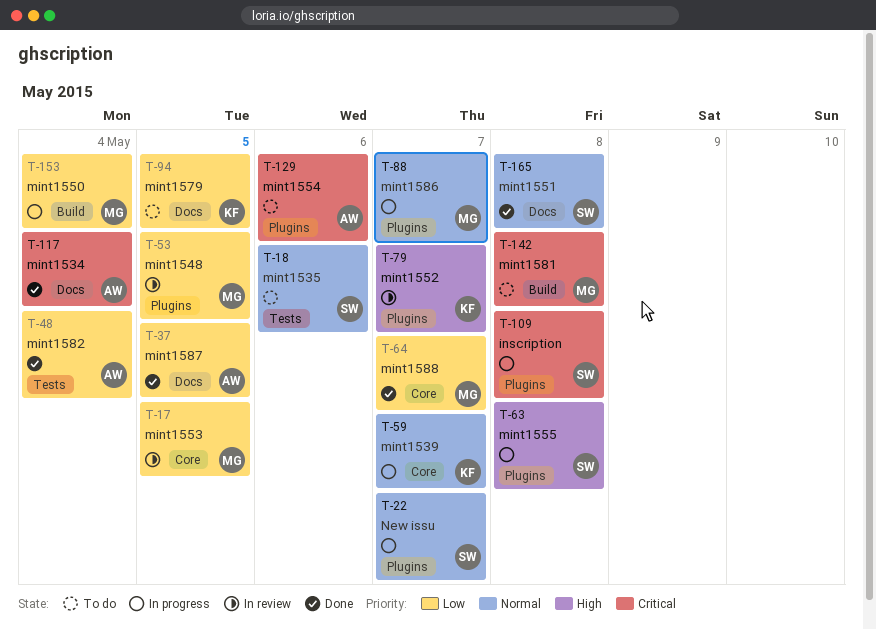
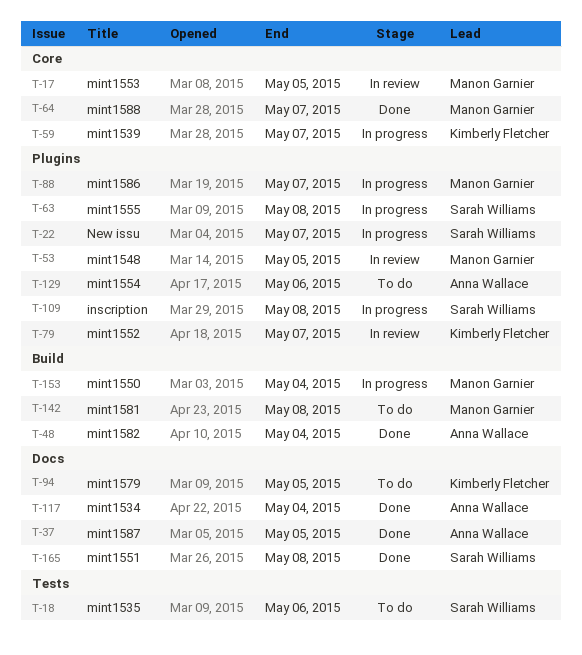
T-48, label: Tests -> Build

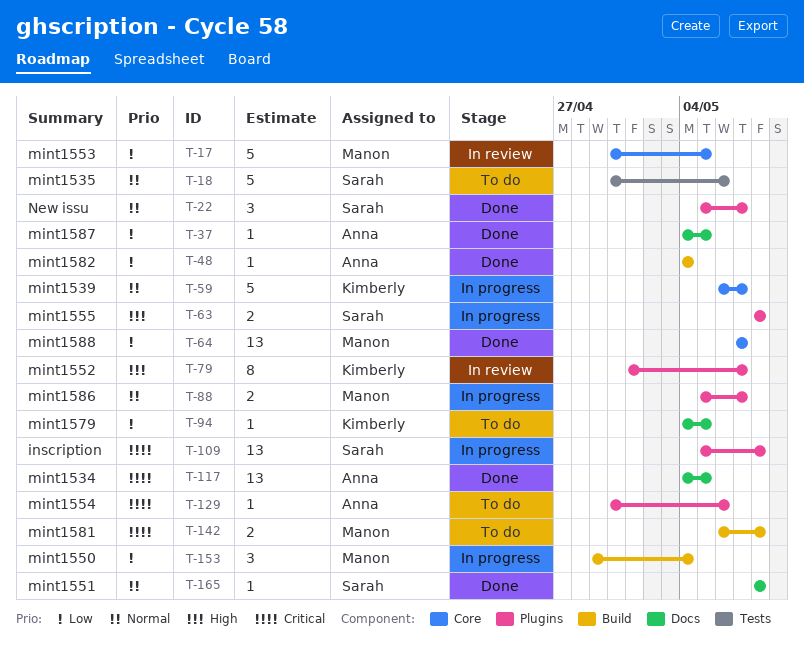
T-22, status: In progress -> Done
T-53: present -> none
T-117, due: May 4 -> May 5

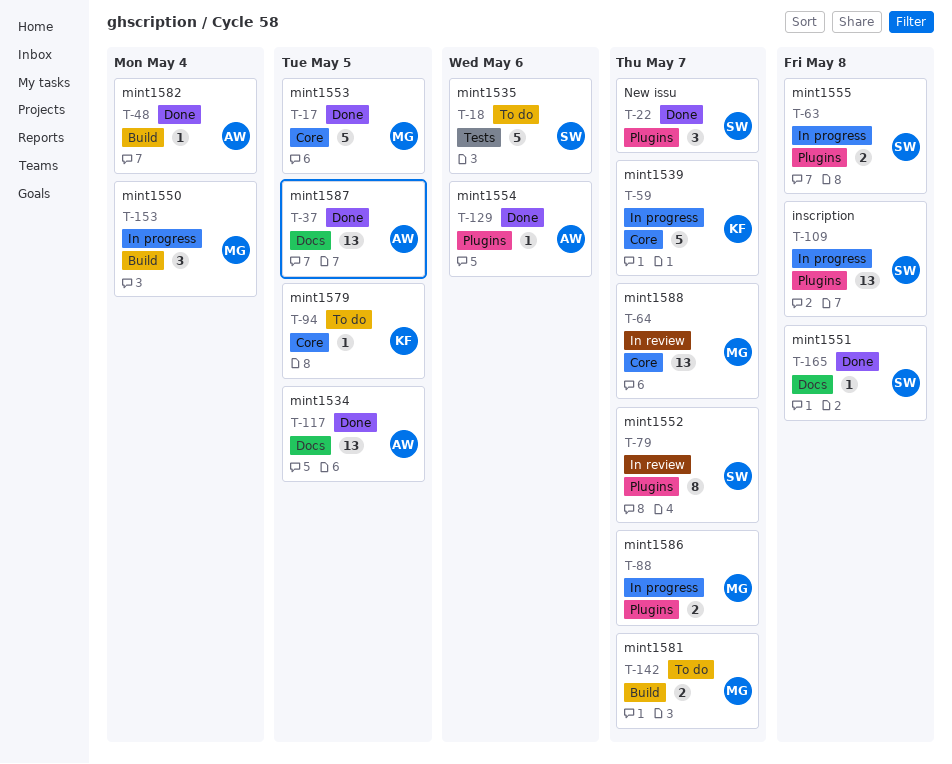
T-17, status: In review -> Done
T-37, estimate: 1 -> 13
T-64, status: Done -> In review
T-79, owner: Kimberly -> Sarah
T-94, label: Docs -> Core
T-129, status: To do -> Done
T-142, due: May 8 -> May 7

